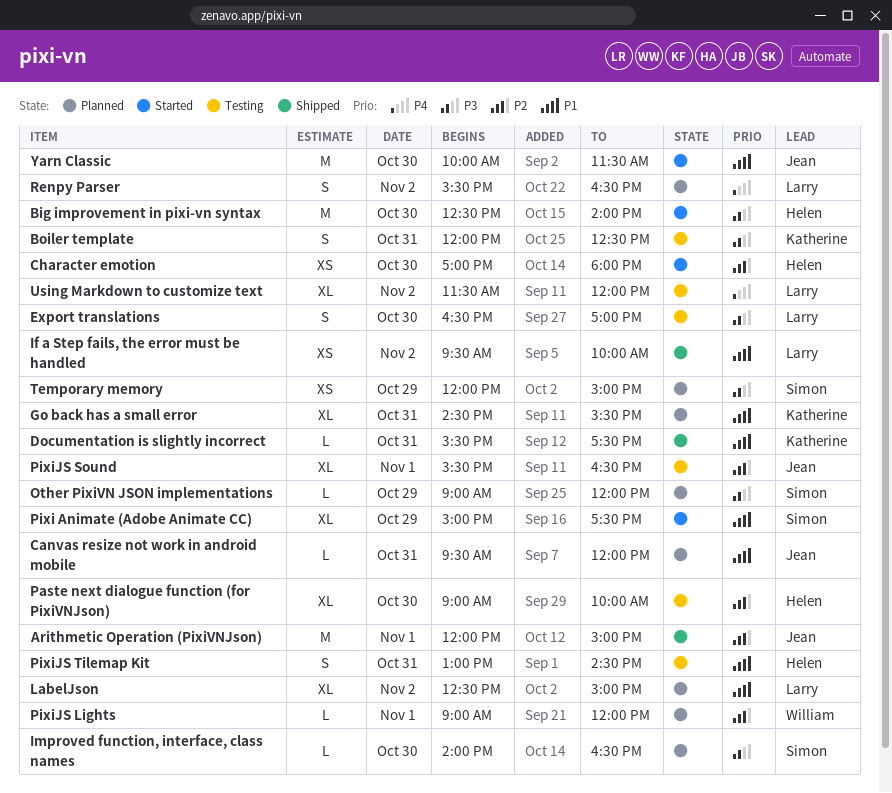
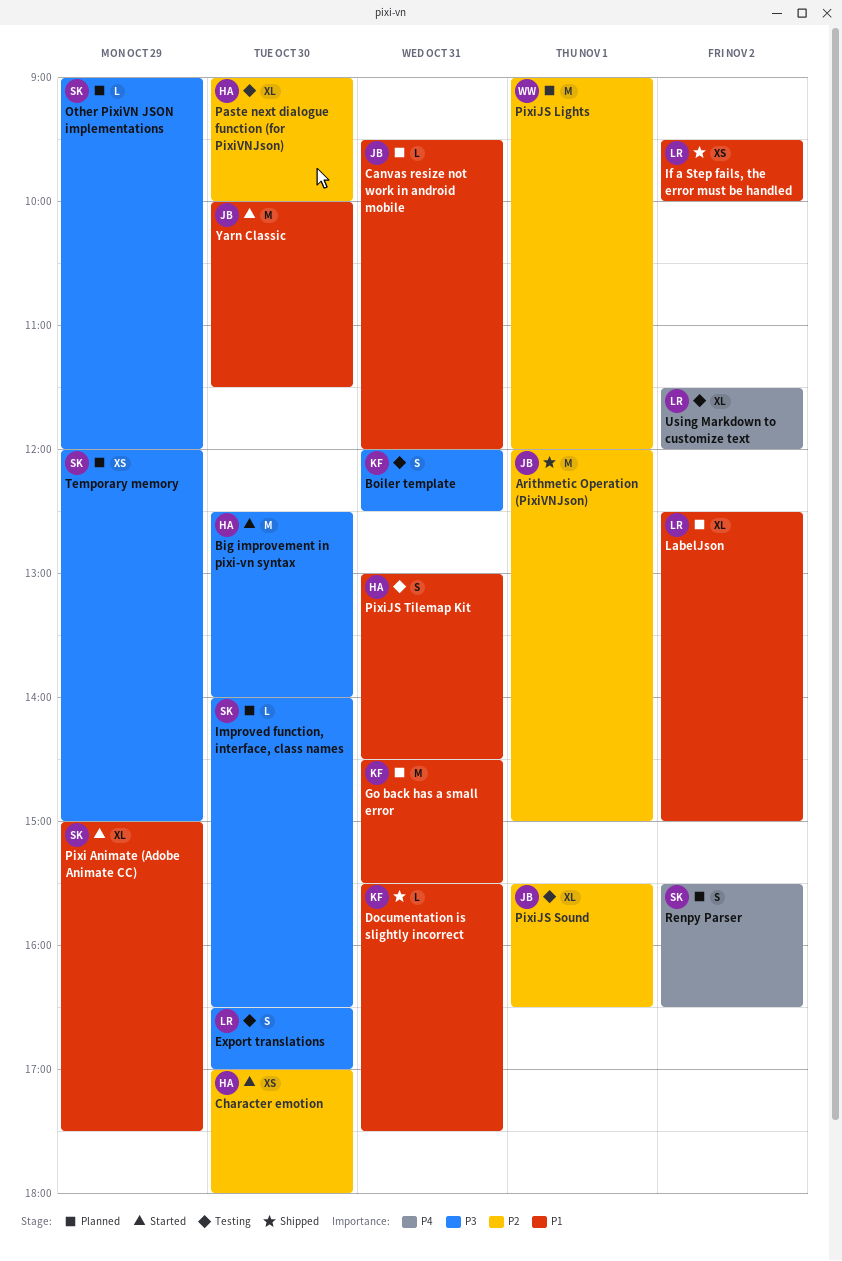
Go back has a small error, estimate: XL -> M
PixiJS Lights, estimate: L -> M
Renpy Parser, owner: Larry -> Simon

